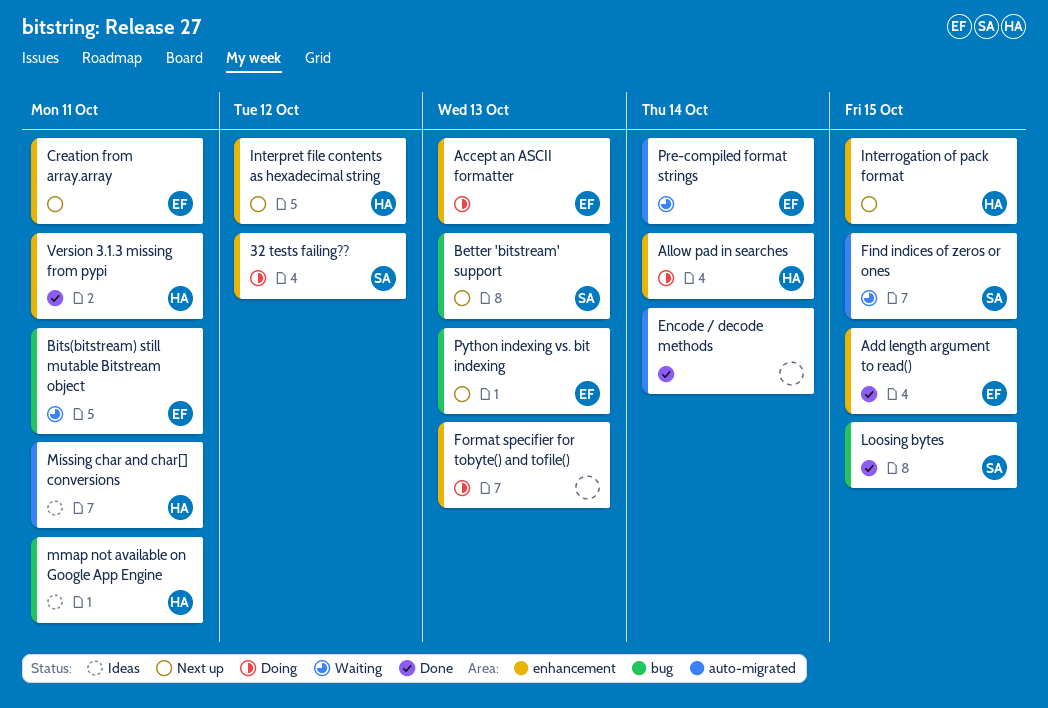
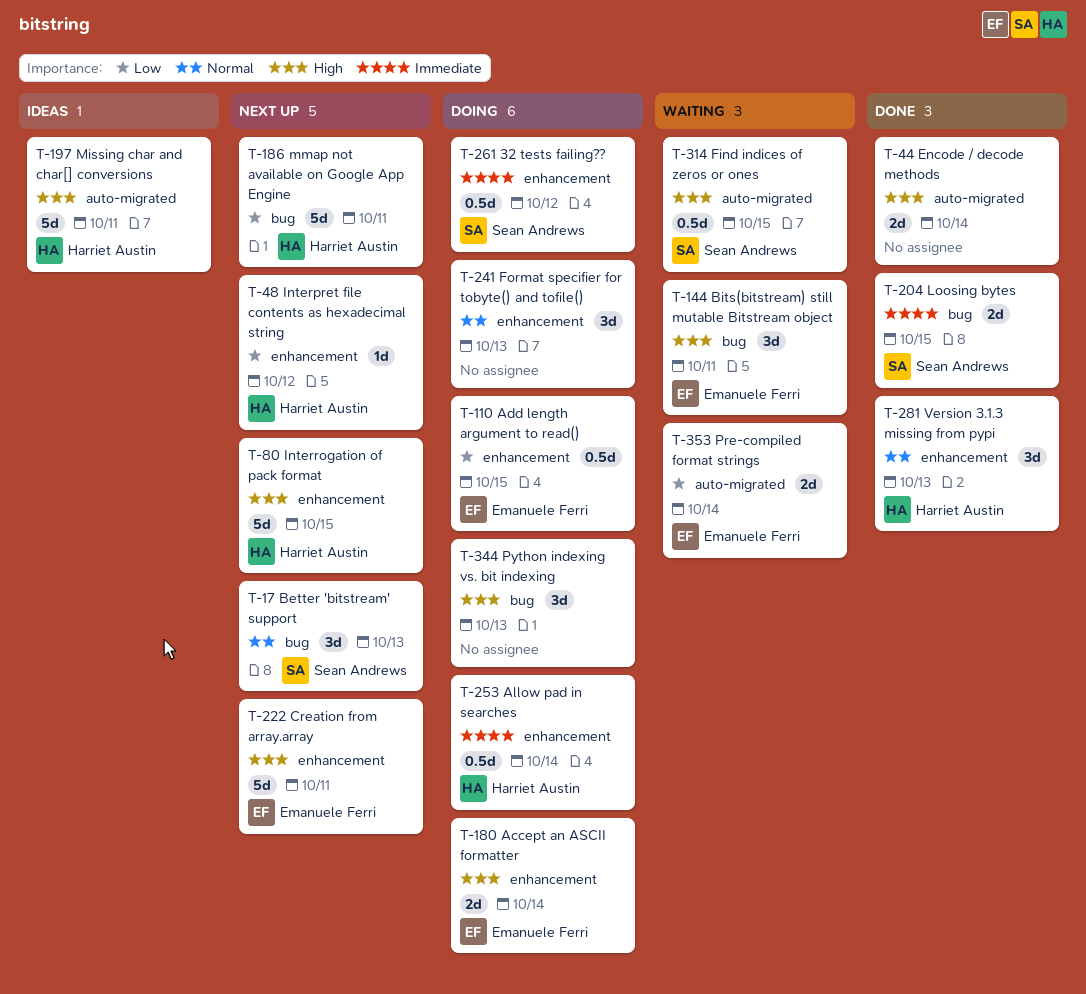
Accept an ASCII formatter, due: Oct 13 -> Oct 14
Add length argument to read(), status: Done -> Doing
mmap not available on Google App Engine, status: Ideas -> Next up
Python indexing vs. bit indexing, status: Next up -> Doing
Python indexing vs. bit indexing, owner: Emanuele Ferri -> none
Version 3.1.3 missing from pypi, due: Oct 11 -> Oct 13

